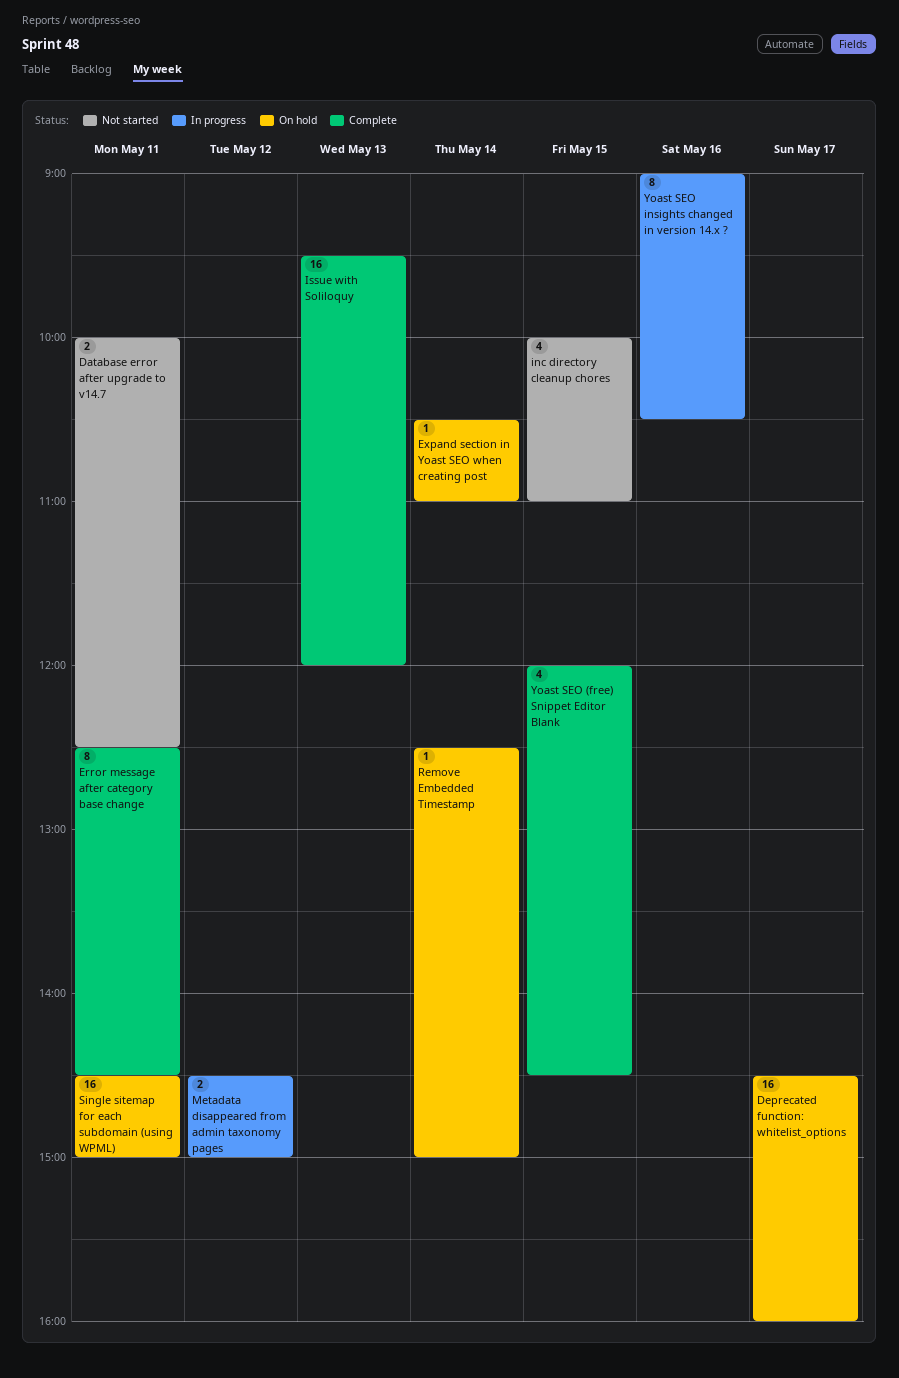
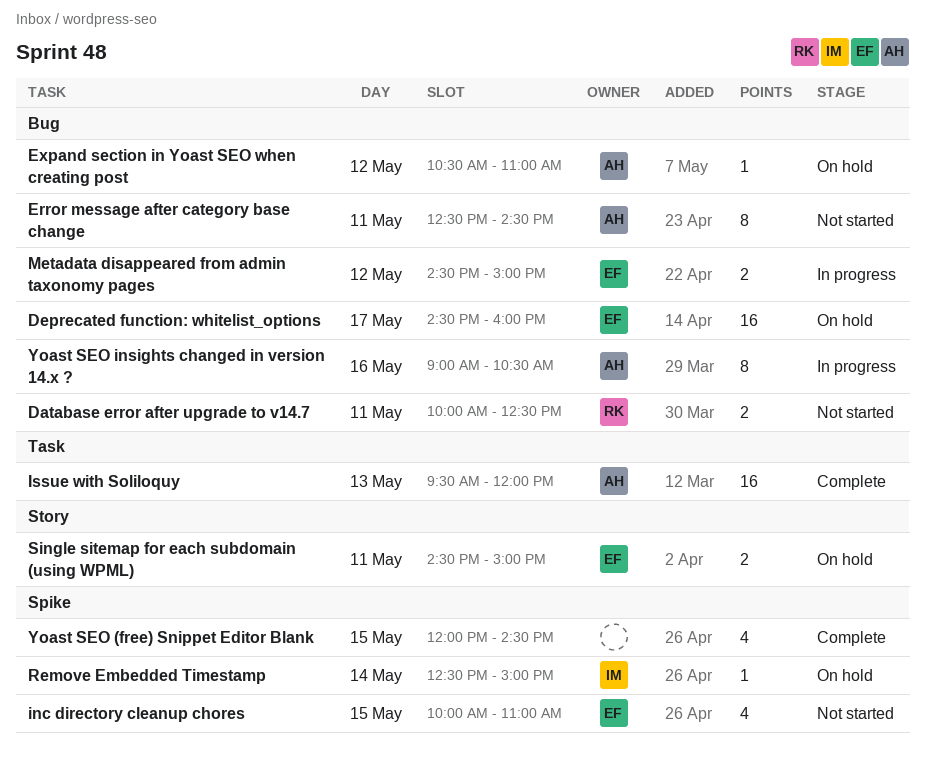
Error message after category base change, status: Complete -> Not started
Expand section in Yoast SEO when creating post, day: May 14 -> May 12
Single sitemap for each subdomain (using WPML), estimate: 16 -> 2

